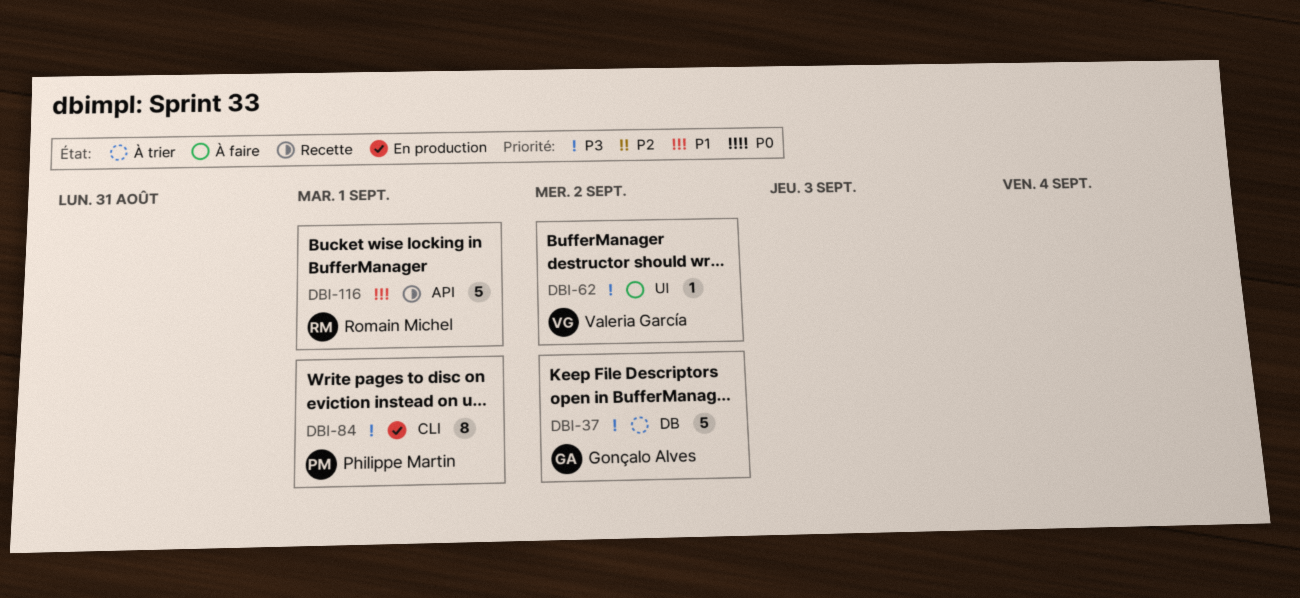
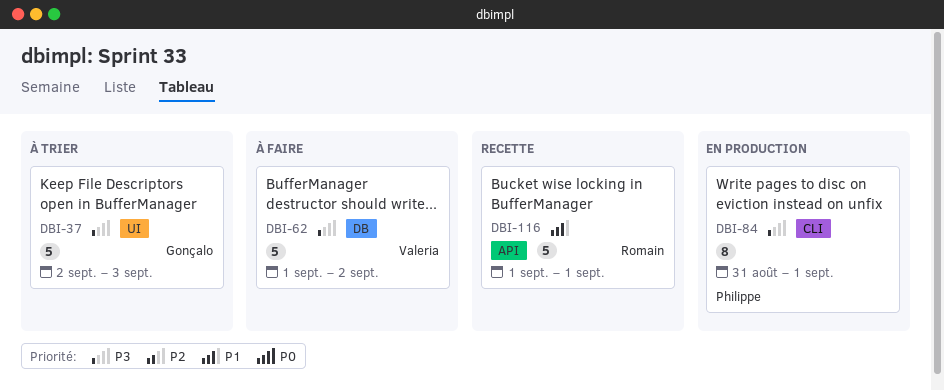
DBI-37, label: DB -> UI
DBI-37, due: Sep 2 -> Sep 3
DBI-62, label: UI -> DB
DBI-62, estimate: 1 -> 5

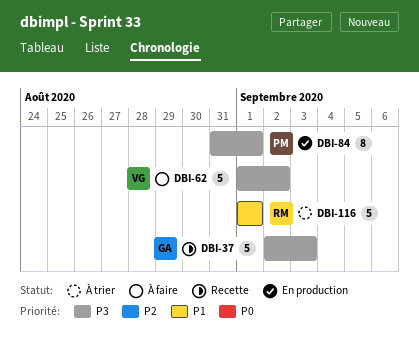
DBI-37, status: À trier -> Recette
DBI-116, status: Recette -> À trier

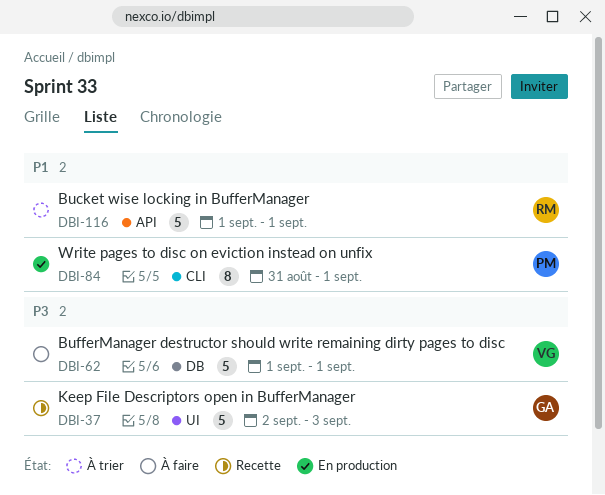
DBI-62, due: Sep 2 -> Sep 1
DBI-84, priority: P3 -> P1

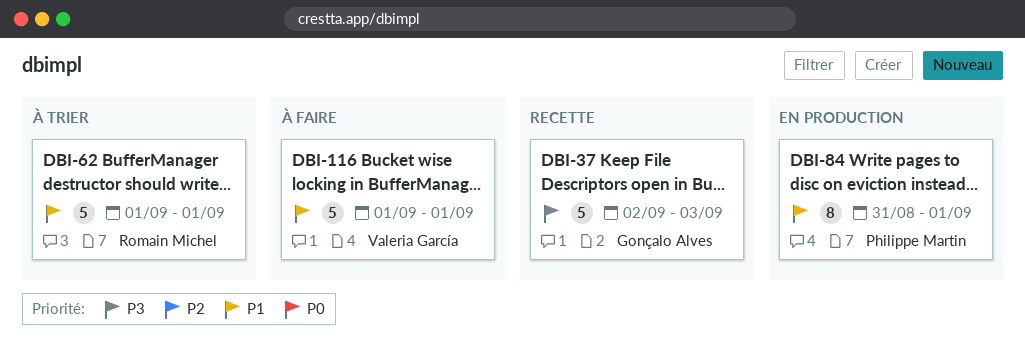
DBI-62, status: À faire -> À trier
DBI-62, owner: Valeria García -> Romain Michel
DBI-62, priority: P3 -> P1
DBI-116, status: À trier -> À faire
DBI-116, owner: Romain Michel -> Valeria García

